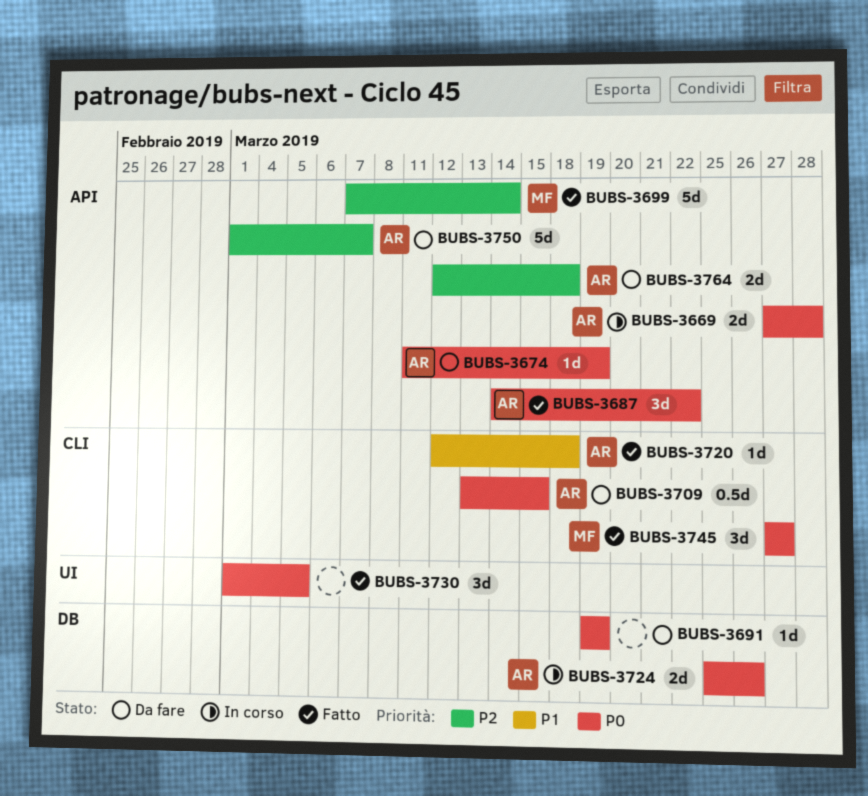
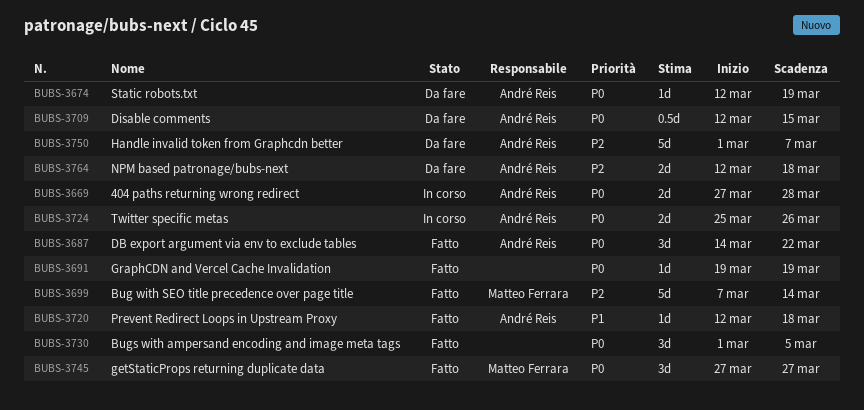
BUBS-3674, start: Mar 11 -> Mar 12
BUBS-3691, status: Da fare -> Fatto
BUBS-3709, start: Mar 13 -> Mar 12

